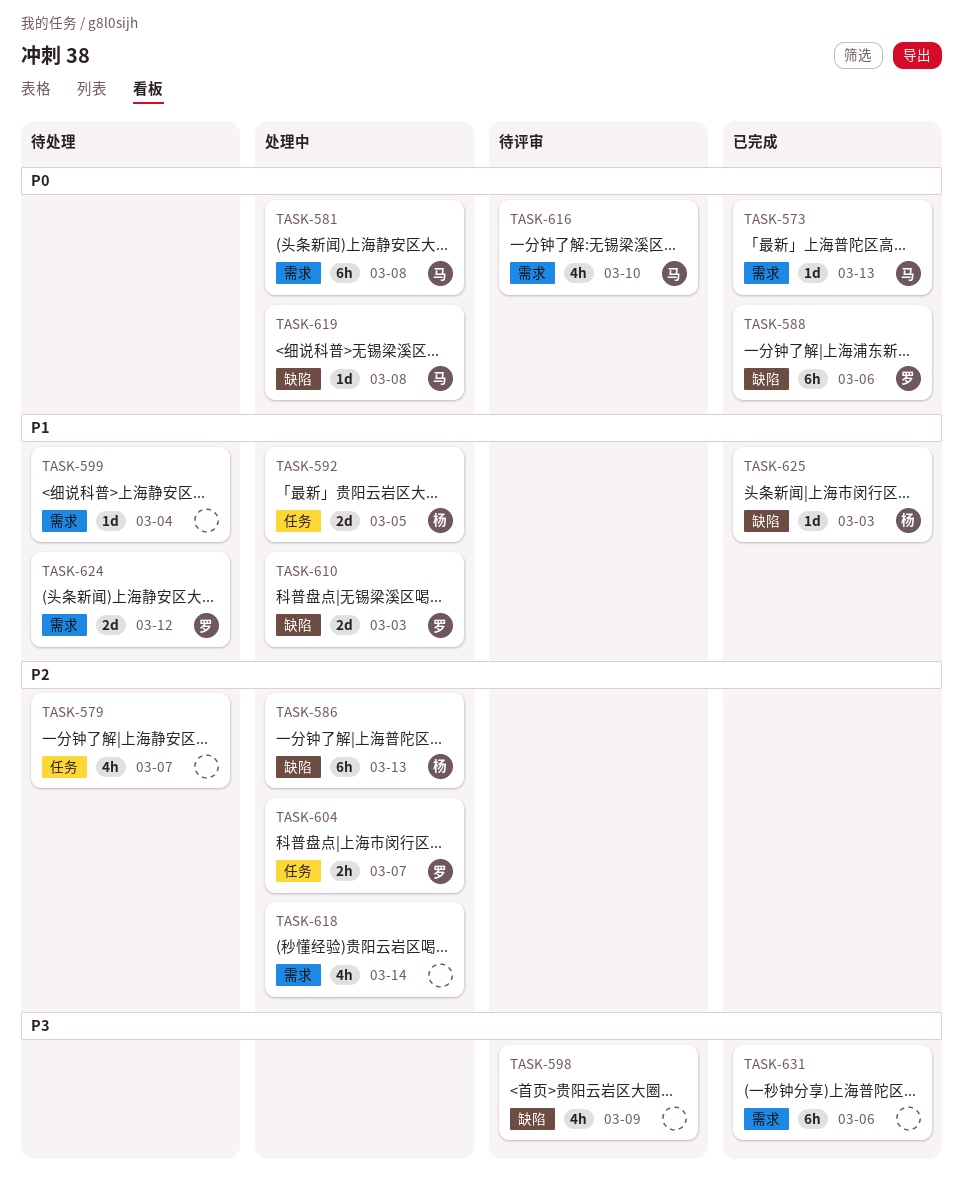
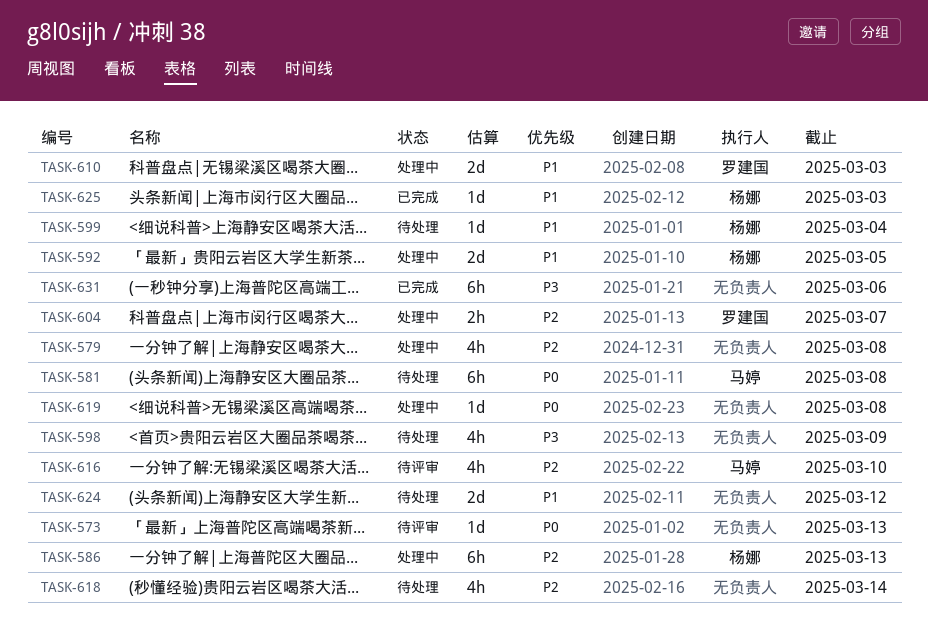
TASK-573, status: 已完成 -> 待评审
TASK-573, owner: 马婷 -> none
TASK-579, status: 待处理 -> 处理中
TASK-579, due: Mar 7 -> Mar 8
TASK-581, status: 处理中 -> 待处理
TASK-588: present -> none
TASK-598, status: 待评审 -> 待处理
TASK-599, owner: none -> 杨娜
TASK-616, priority: P0 -> P2
TASK-618, status: 处理中 -> 待处理
TASK-619, owner: 马婷 -> none
TASK-624, owner: 罗建国 -> none

